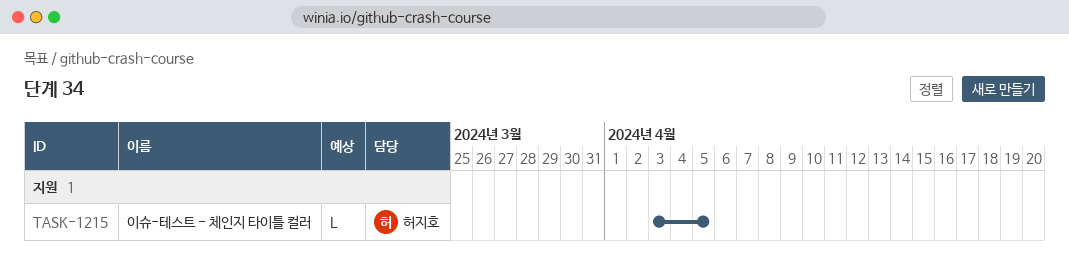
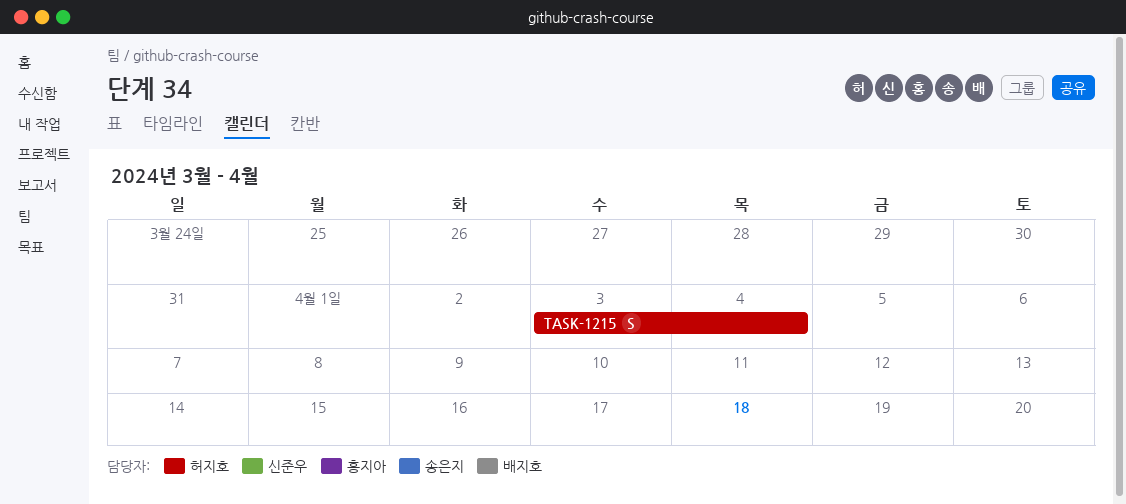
TASK-1215, estimate: L -> S
TASK-1215, due: Apr 5 -> Apr 4

